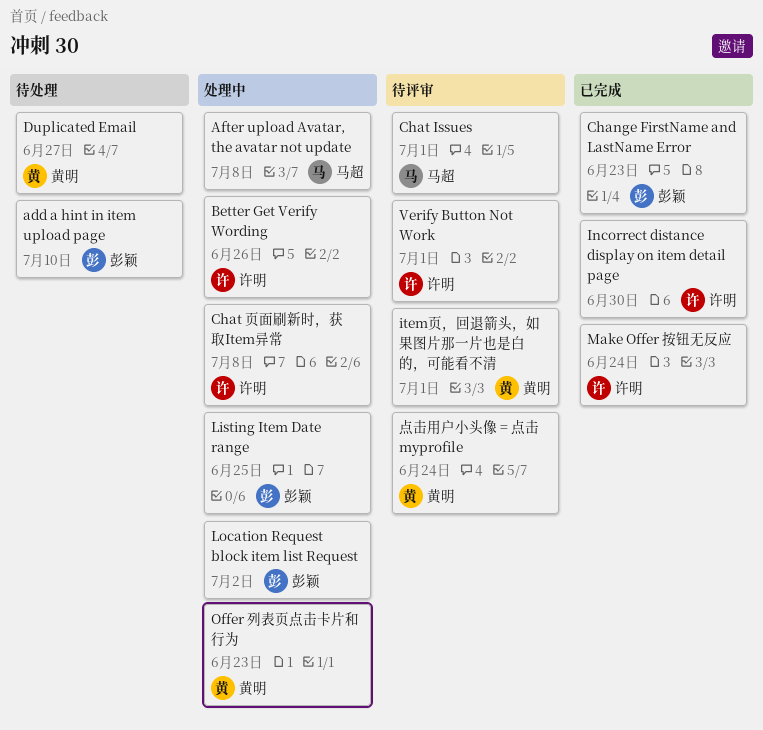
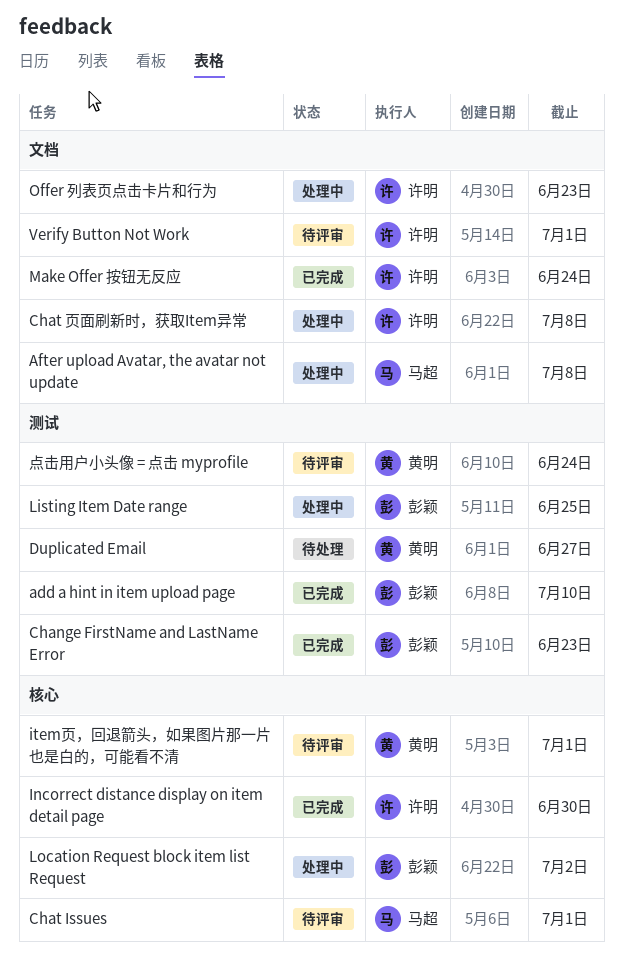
add a hint in item upload page, status: 待处理 -> 已完成
Better Get Verify Wording: present -> none
Offer 列表页点击卡片和行为, owner: 黄明 -> 许明

